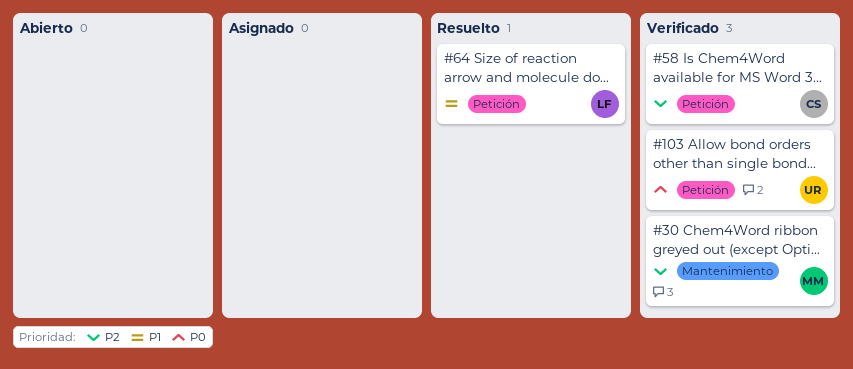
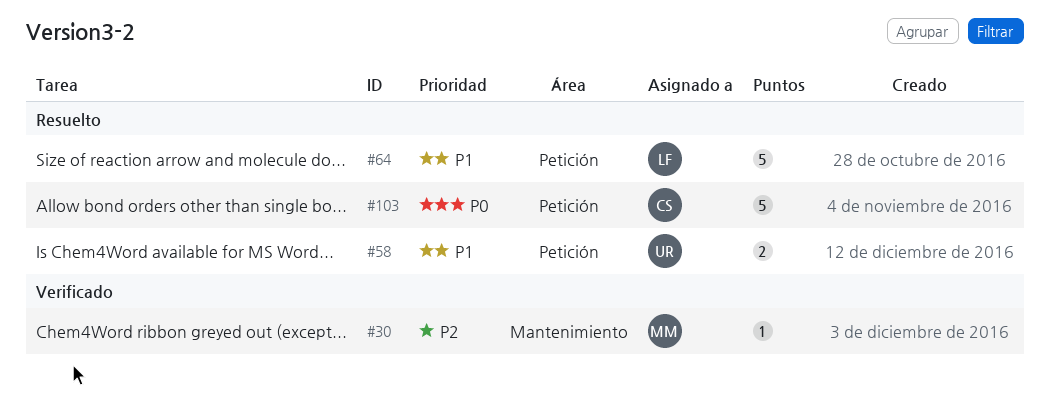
#58, status: Verificado -> Resuelto
#58, owner: CS -> UR
#58, priority: P2 -> P1
#103, status: Verificado -> Resuelto
#103, owner: UR -> CS

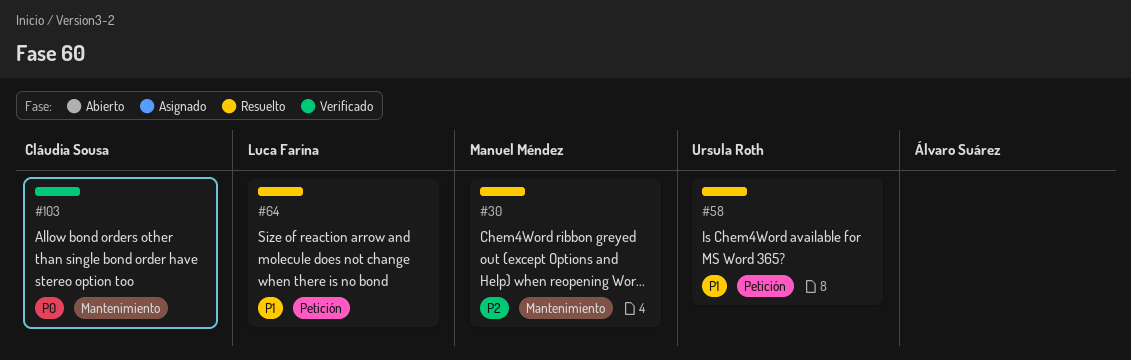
#30, status: Verificado -> Resuelto
#103, status: Resuelto -> Verificado
#103, label: Petición -> Mantenimiento

